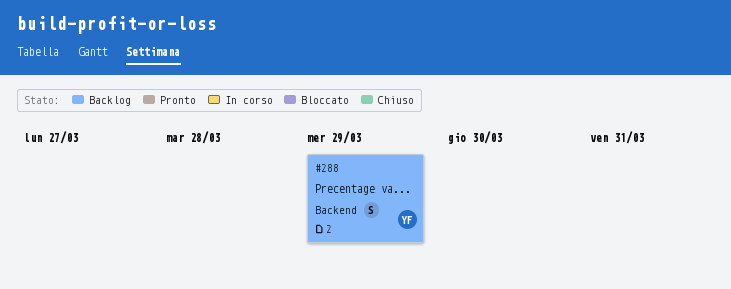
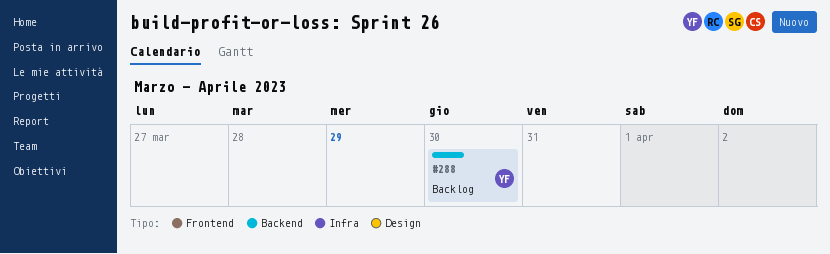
#288, due: Mar 29 -> Mar 30

